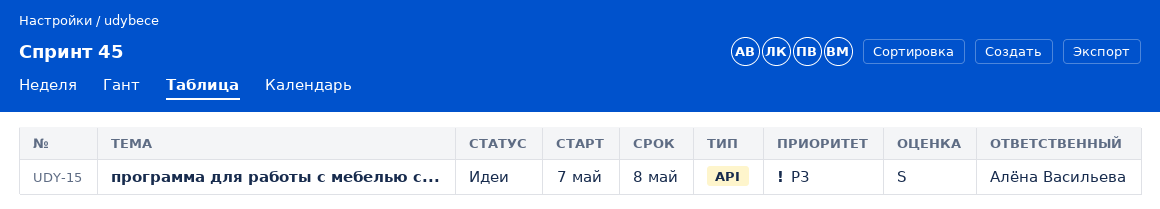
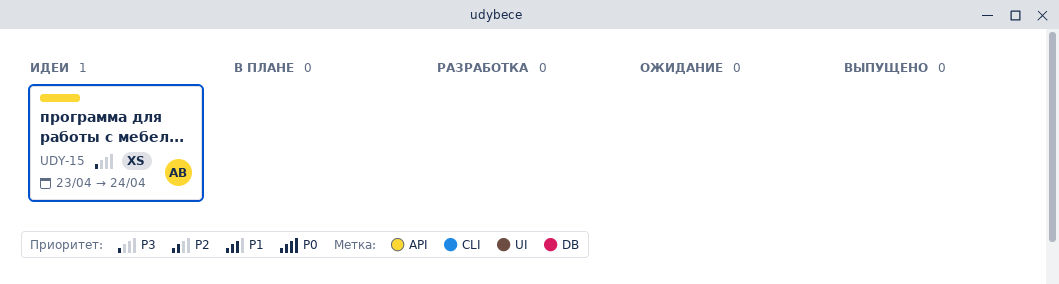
UDY-15, estimate: S -> XS
UDY-15, start: May 7 -> Apr 23
UDY-15, due: May 8 -> Apr 24

